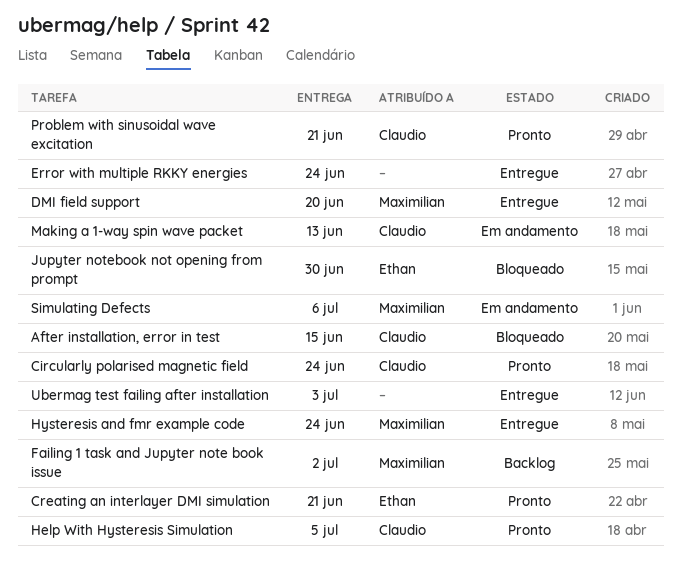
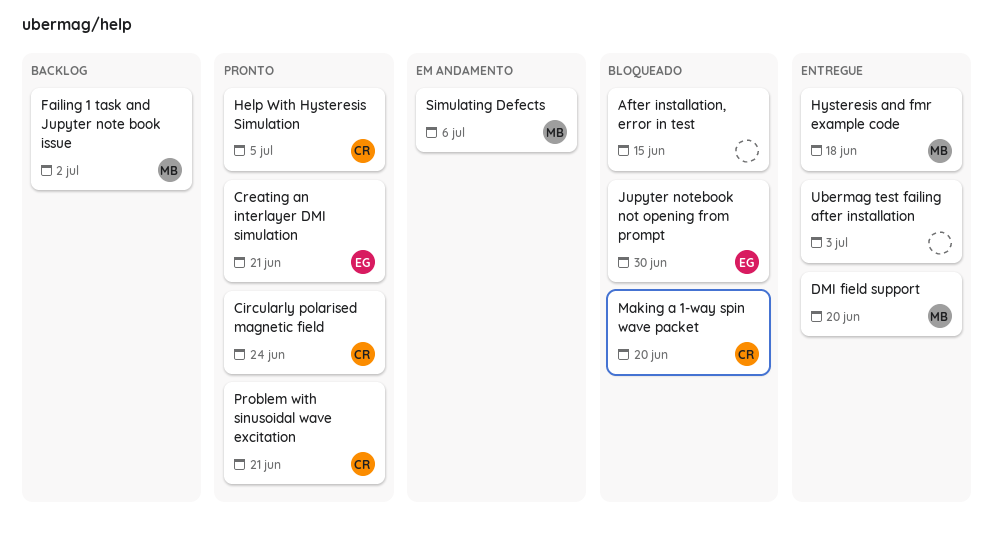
After installation, error in test, owner: Claudio -> none
Error with multiple RKKY energies: present -> none
Hysteresis and fmr example code, due: Jun 24 -> Jun 18
Making a 1-way spin wave packet, status: Em andamento -> Bloqueado
Making a 1-way spin wave packet, due: Jun 13 -> Jun 20

